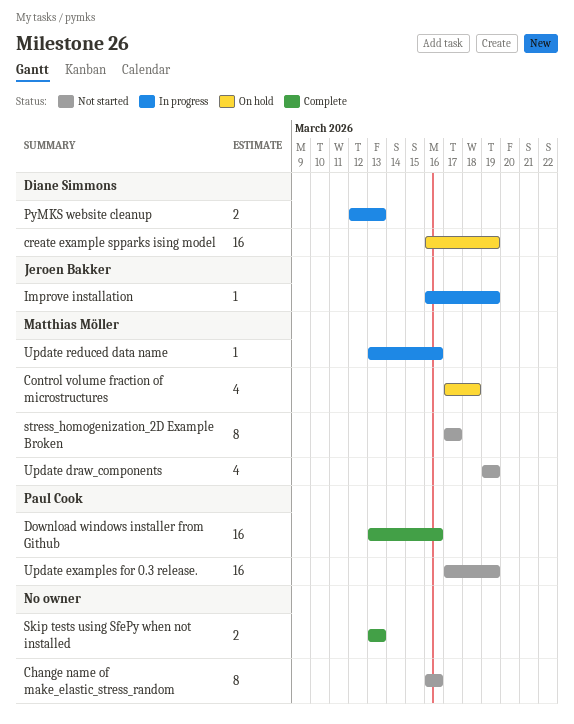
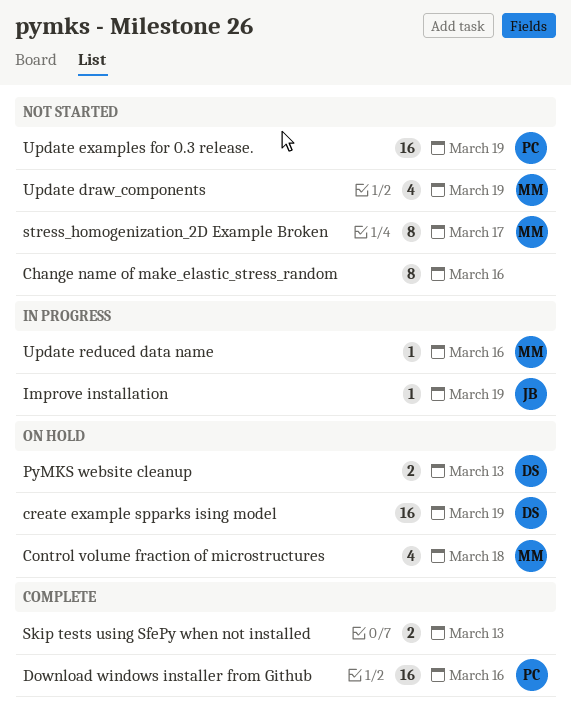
PyMKS website cleanup, status: In progress -> On hold

